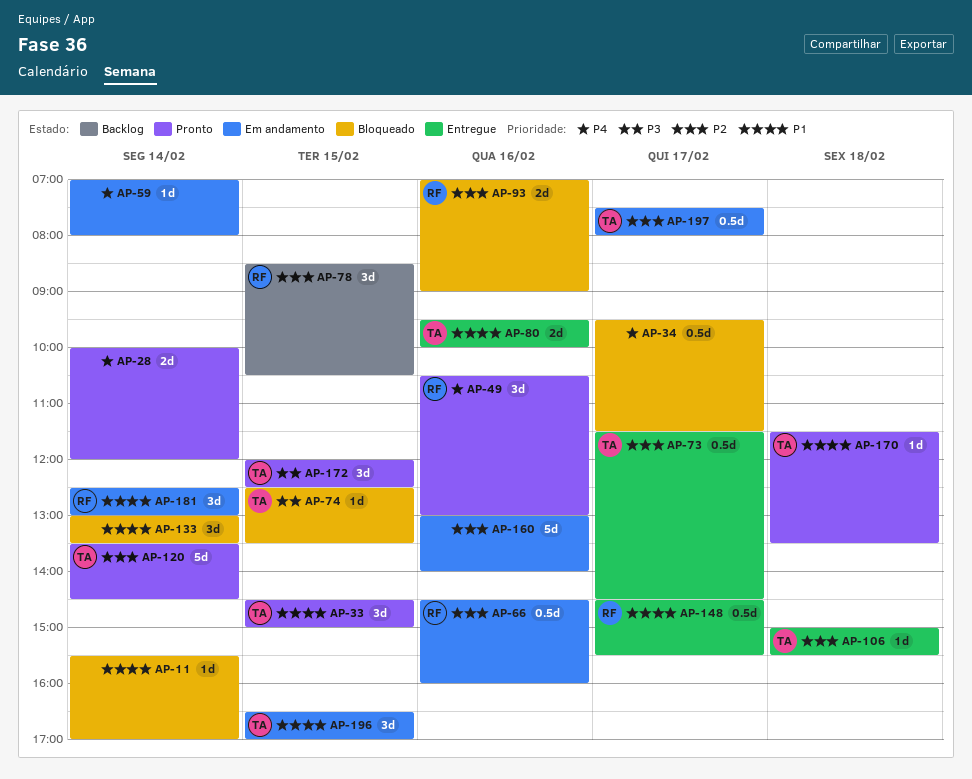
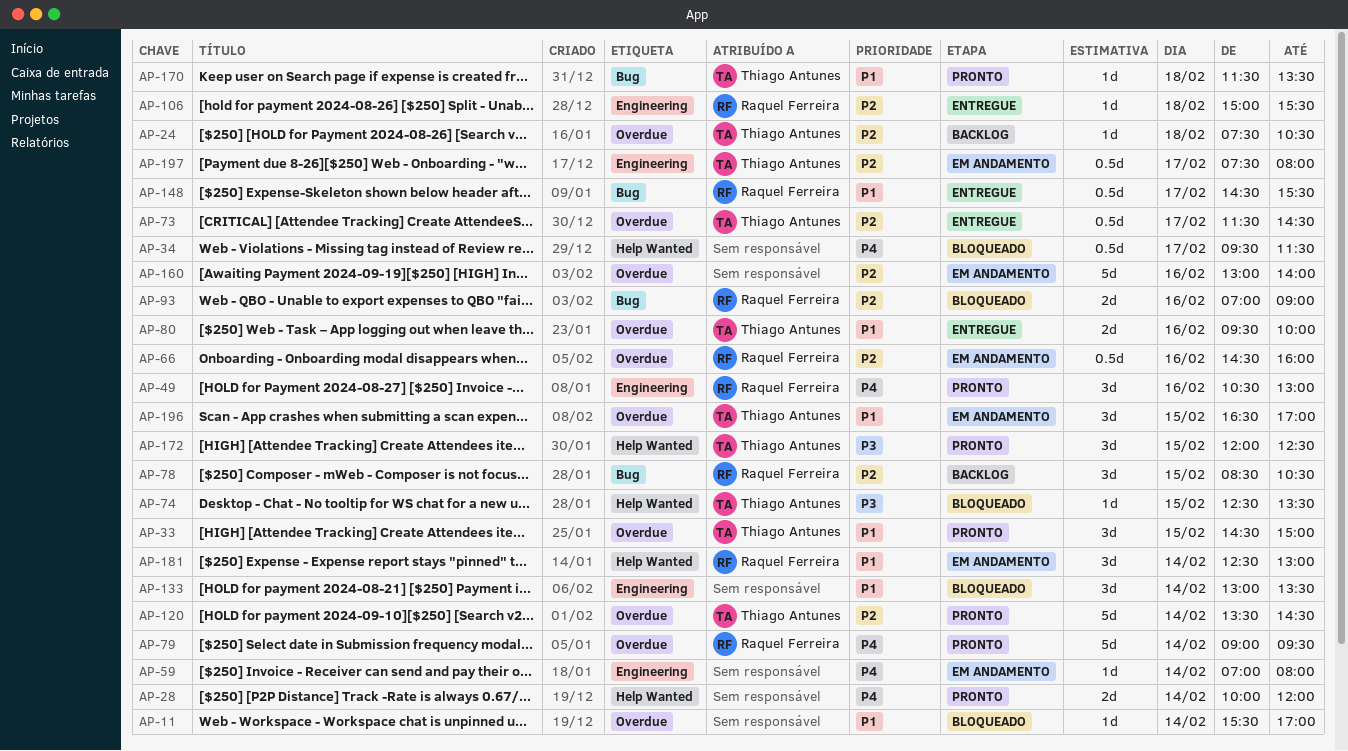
AP-24: none -> present
AP-79: none -> present
AP-106, owner: Thiago Antunes -> Raquel Ferreira

